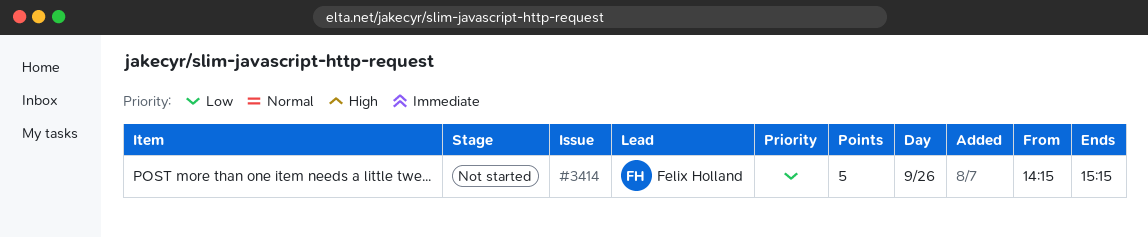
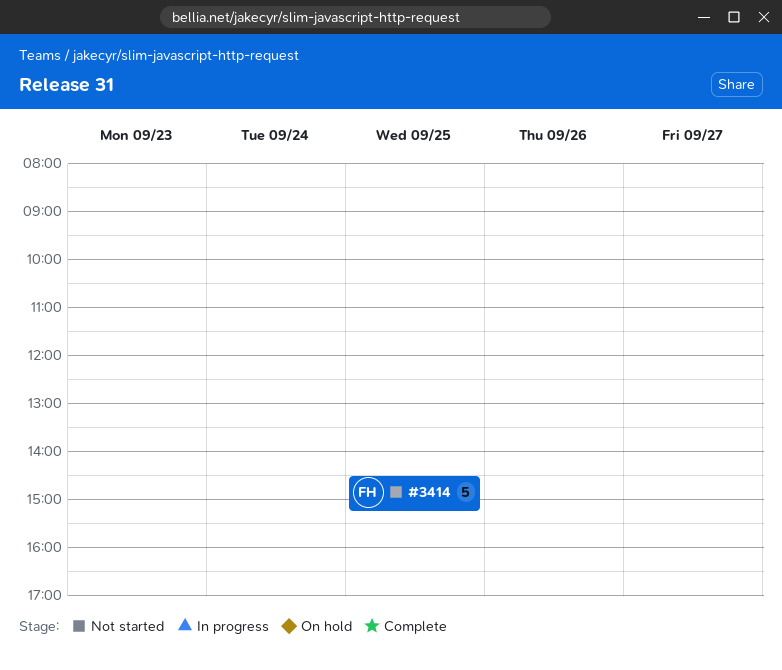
#3414, day: Sep 26 -> Sep 25
#3414, begins: 14:15 -> 14:30

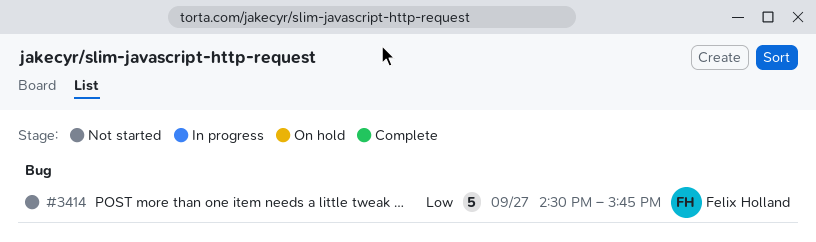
#3414, day: Sep 25 -> Sep 27
#3414, ends: 15:15 -> 15:45

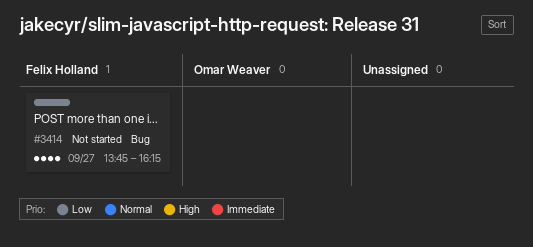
#3414, estimate: 5 -> 4
#3414, begins: 14:30 -> 13:45
#3414, ends: 15:45 -> 16:15

